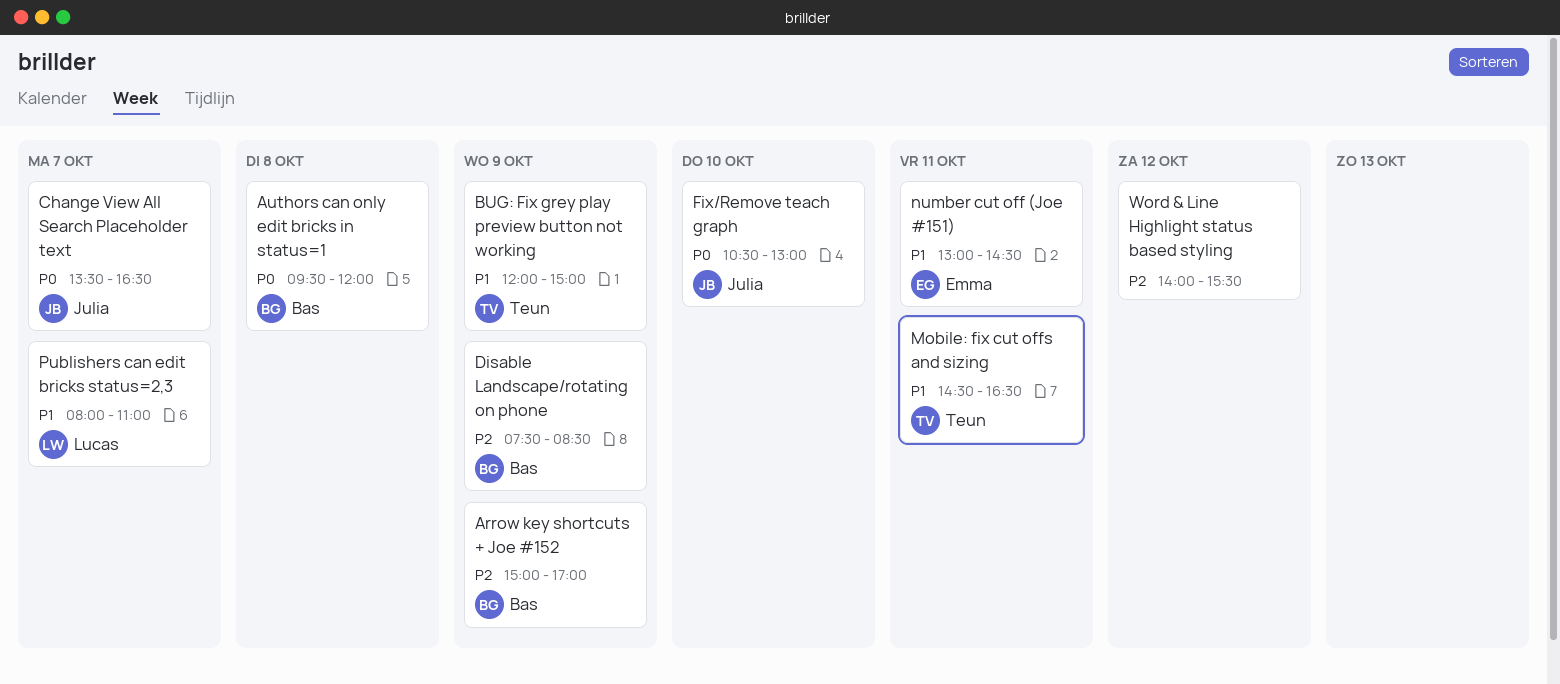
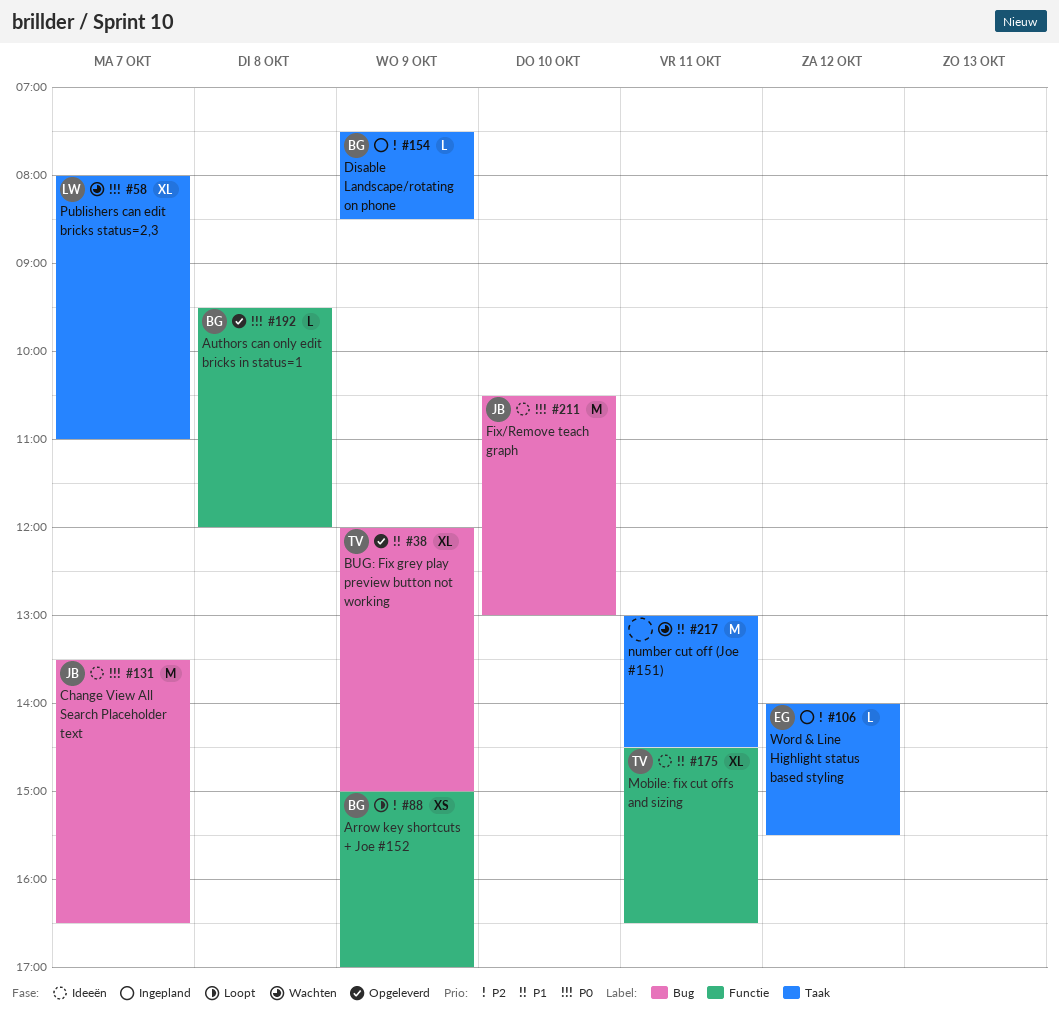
number cut off (Joe #151), owner: Emma -> none
Publishers can edit bricks status=2,3, priority: P1 -> P0
Word & Line Highlight status based styling, owner: none -> Emma

